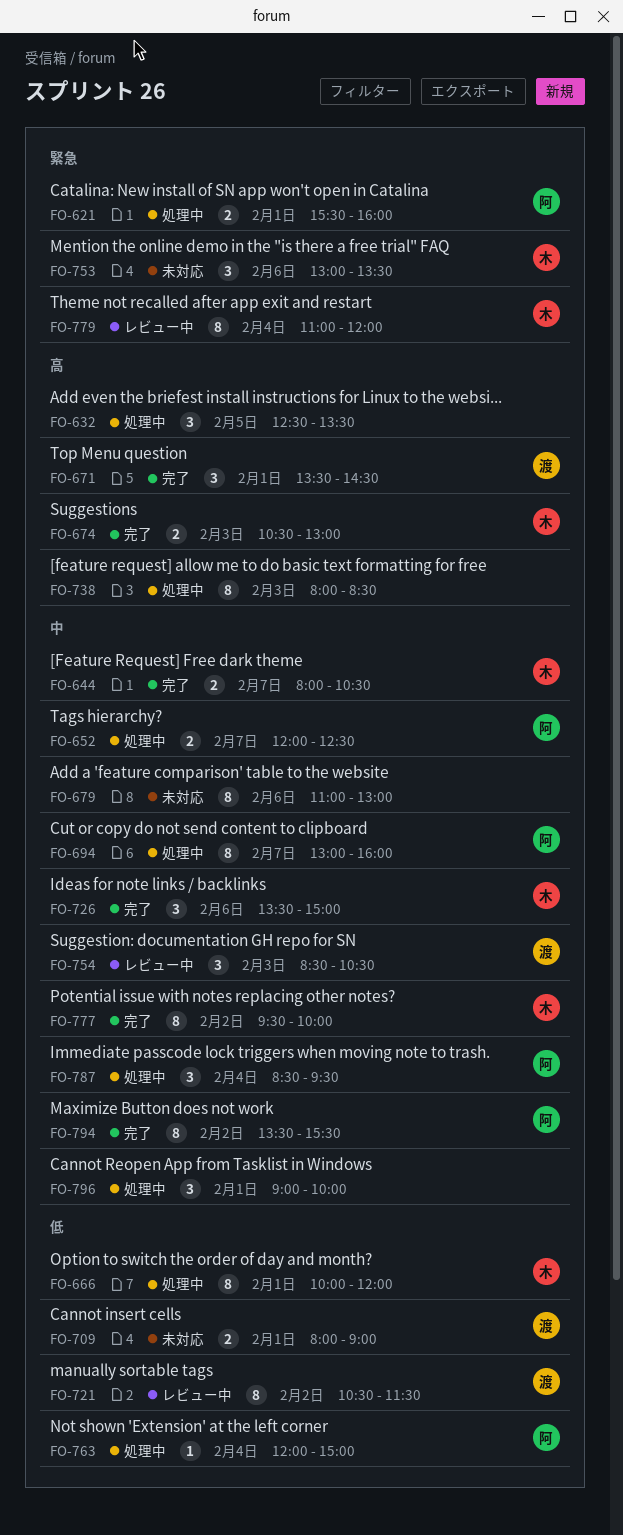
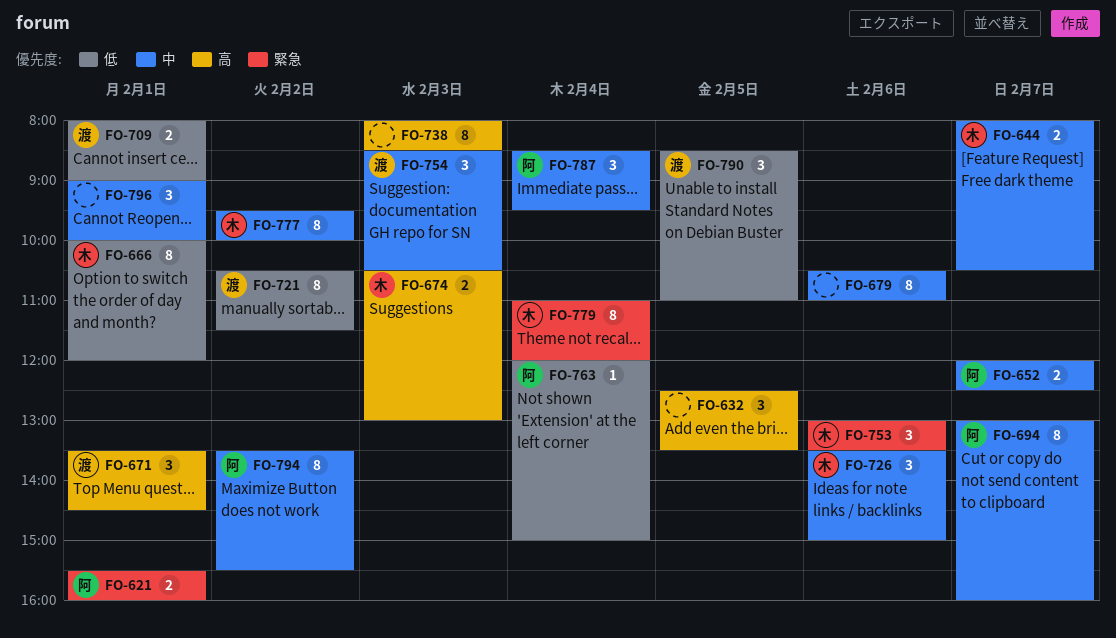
FO-679, begins: 11:00 -> 10:30
FO-679, ends: 13:00 -> 11:00
FO-790: none -> present

